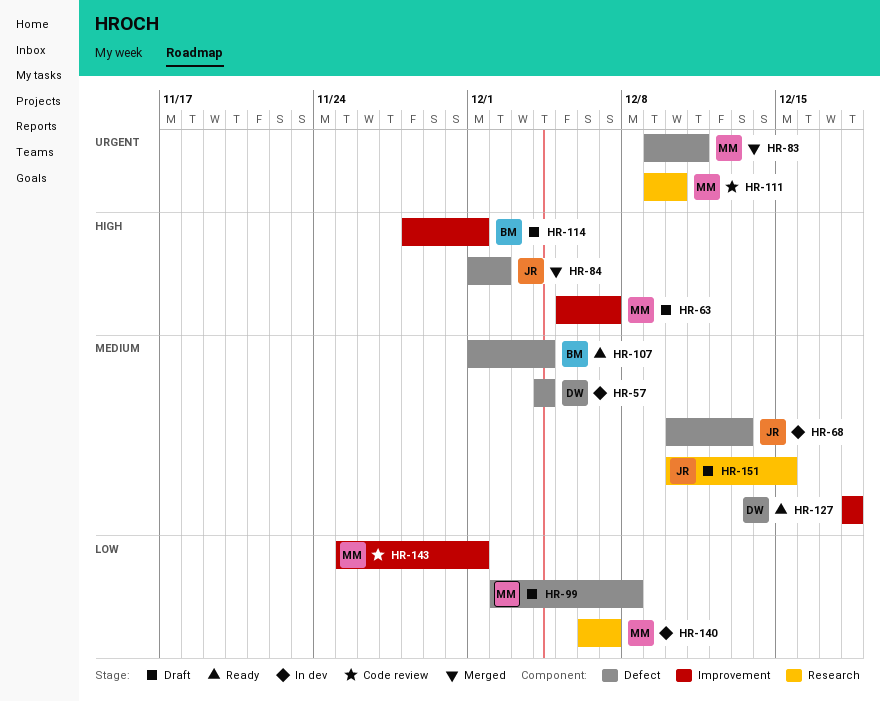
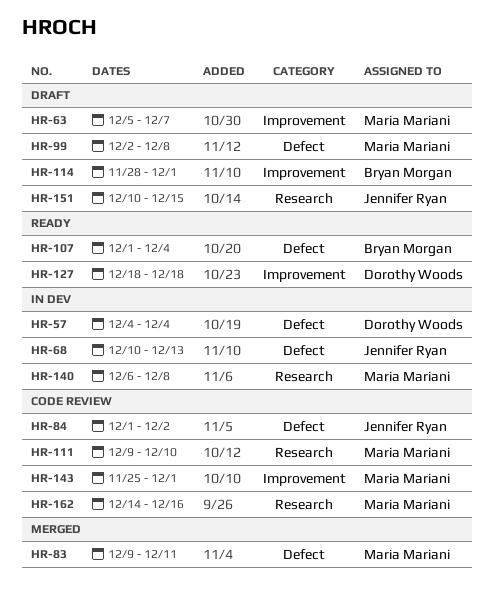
HR-84, status: Merged -> Code review
HR-140, due: Dec 7 -> Dec 8
HR-162: none -> present

